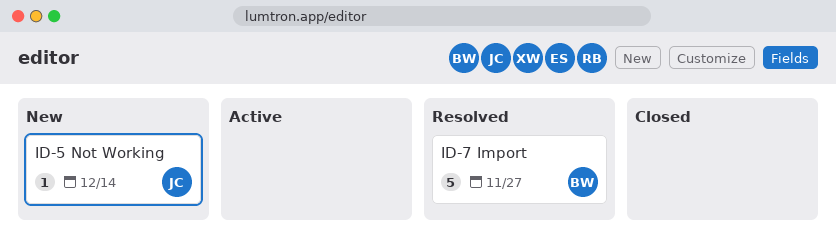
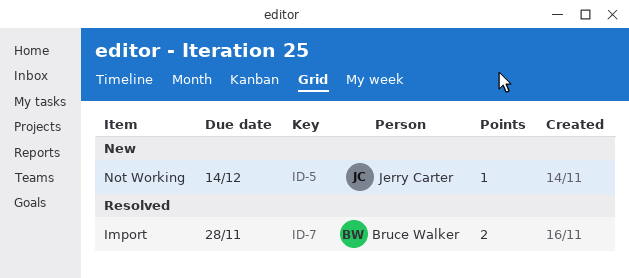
ID-7, estimate: 5 -> 2
ID-7, due: Nov 27 -> Nov 28

